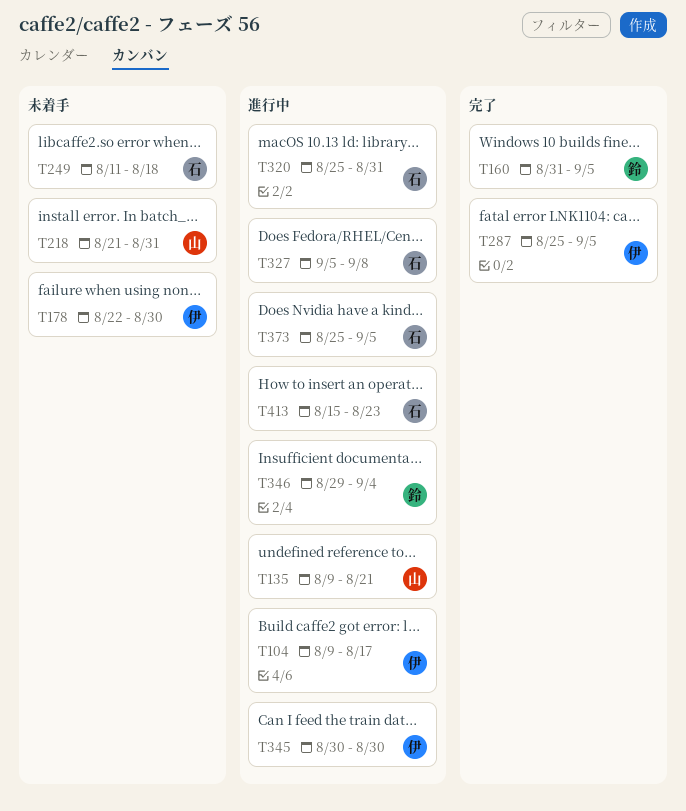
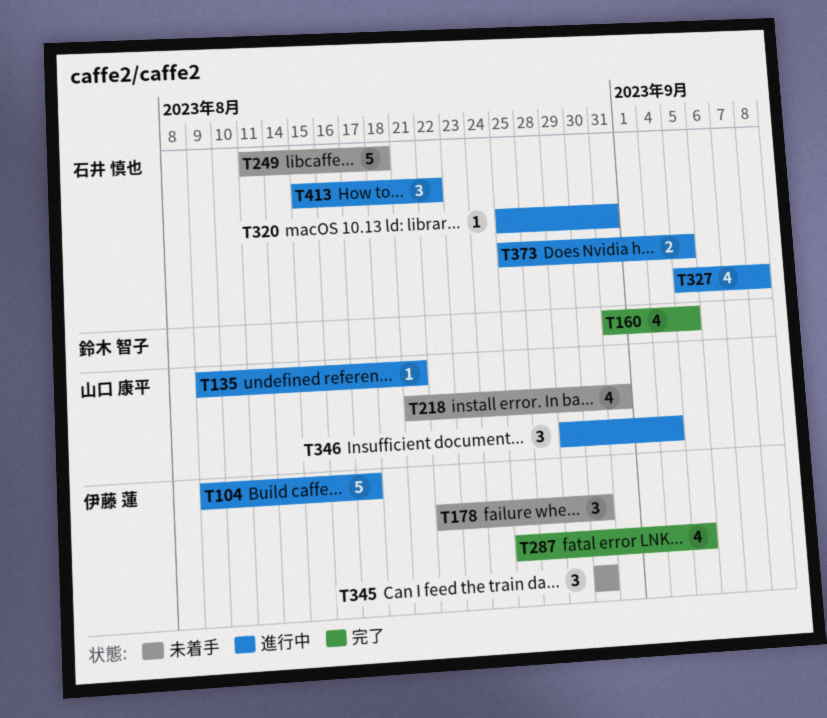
T345, status: 進行中 -> 未着手
T346, owner: 鈴木 智子 -> 山口 康平
T413, due: Aug 23 -> Aug 22

